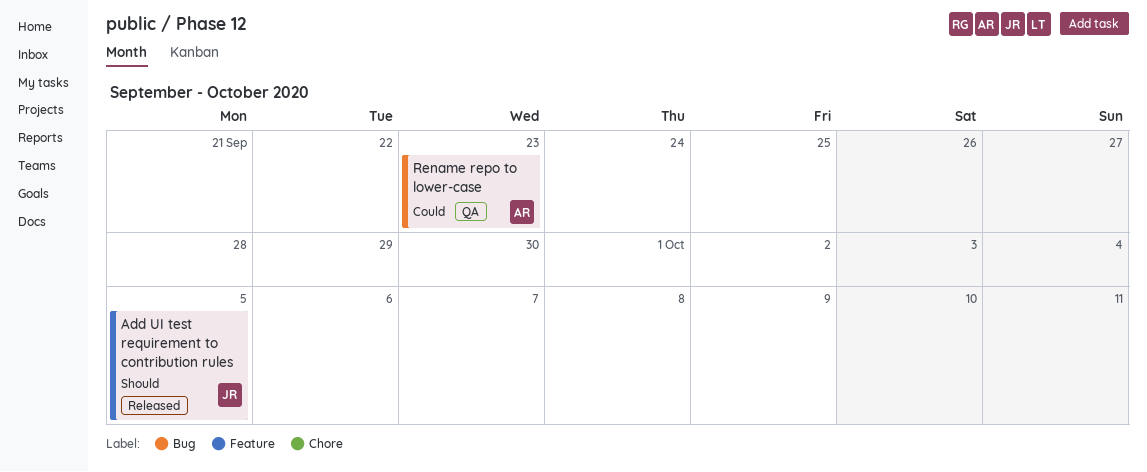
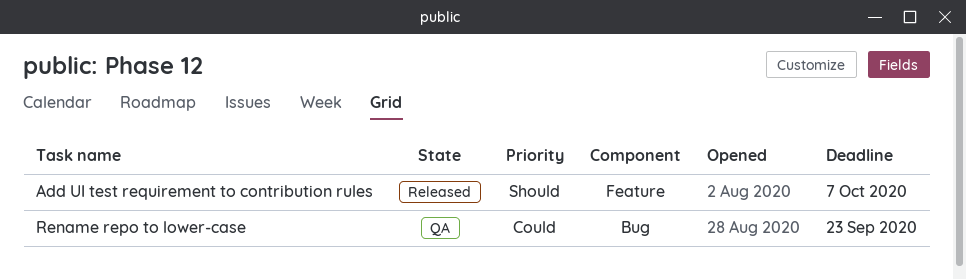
Add UI test requirement to contribution rules, due: Oct 5 -> Oct 7

